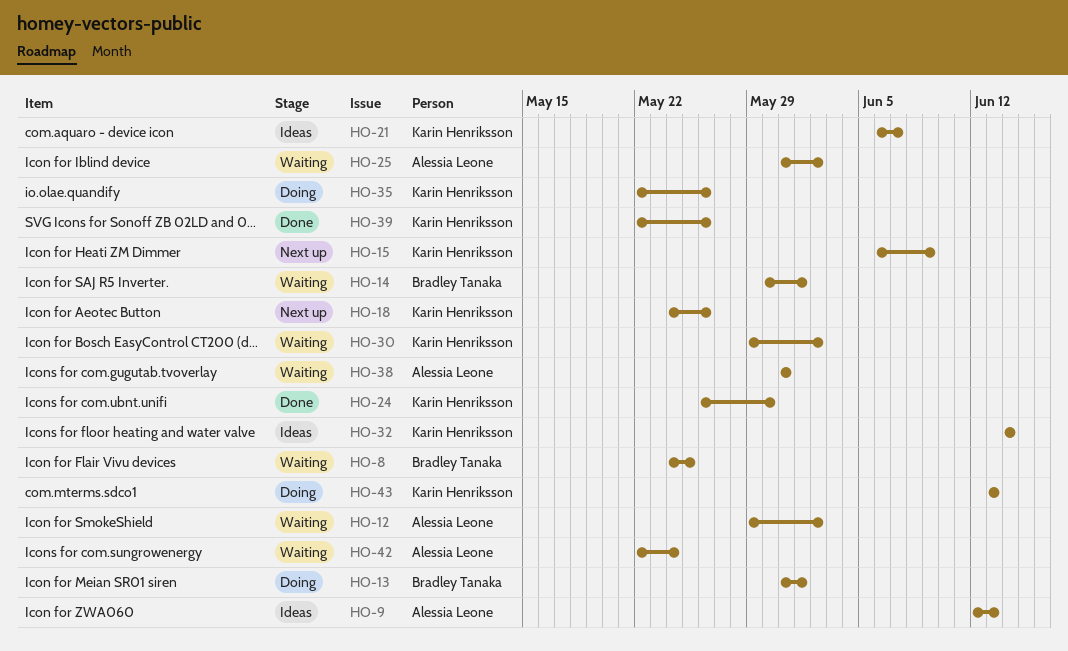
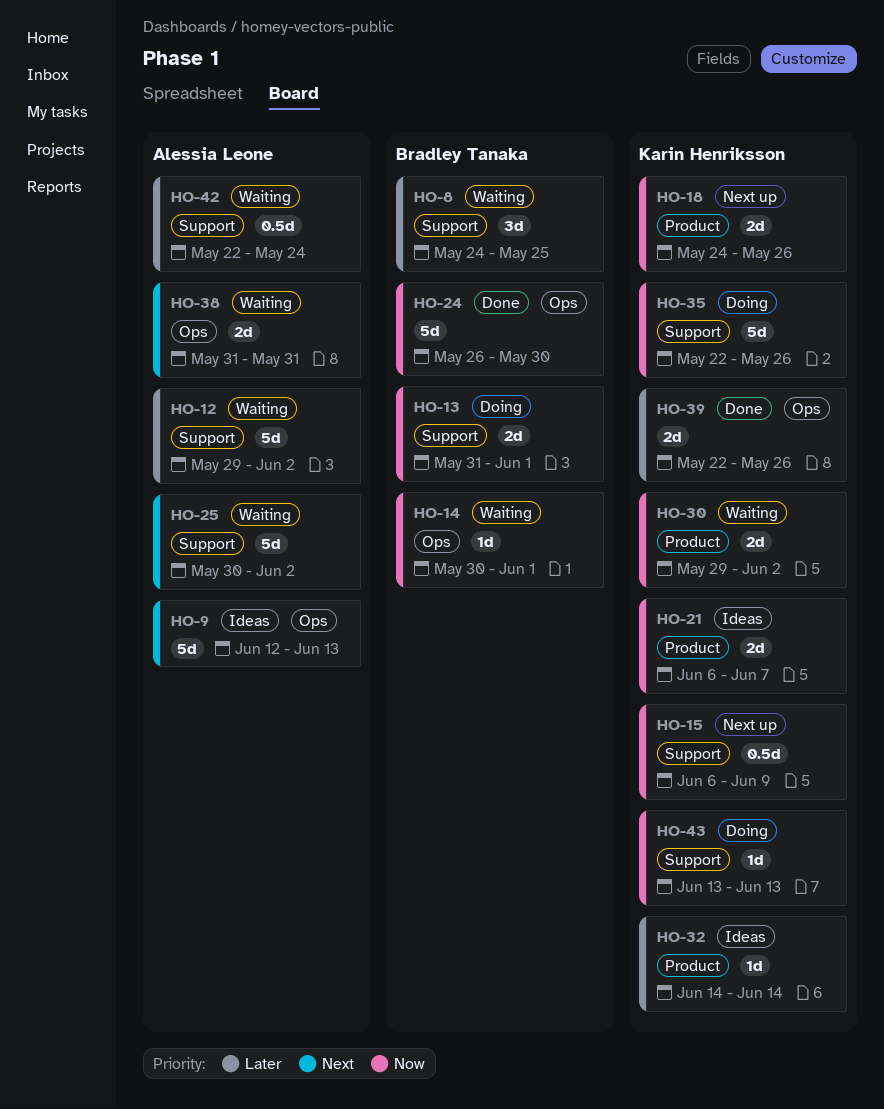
HO-24, owner: Karin Henriksson -> Bradley Tanaka
HO-25, start: May 31 -> May 30

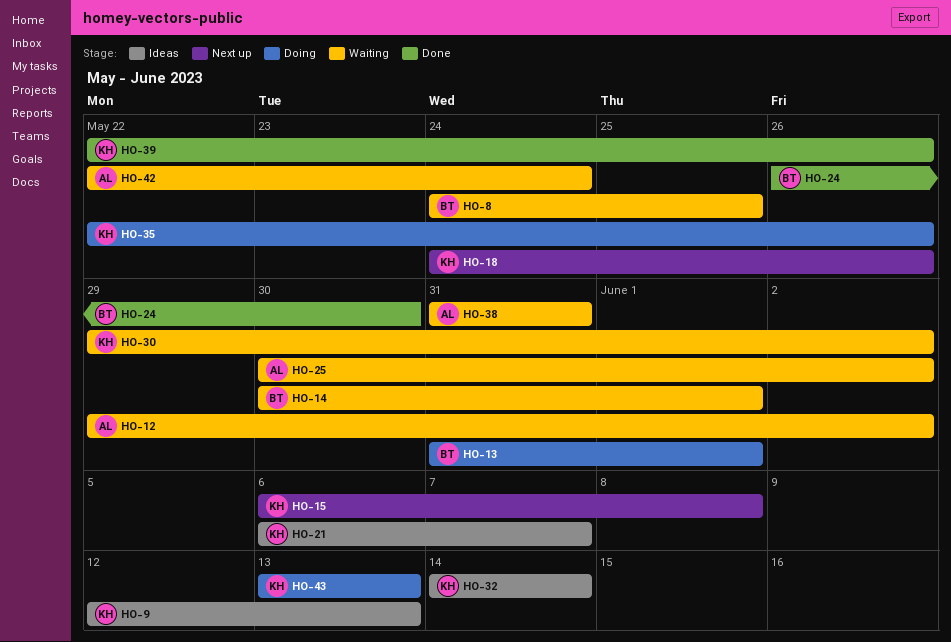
HO-9, owner: Alessia Leone -> Karin Henriksson
HO-15, due: Jun 9 -> Jun 8

